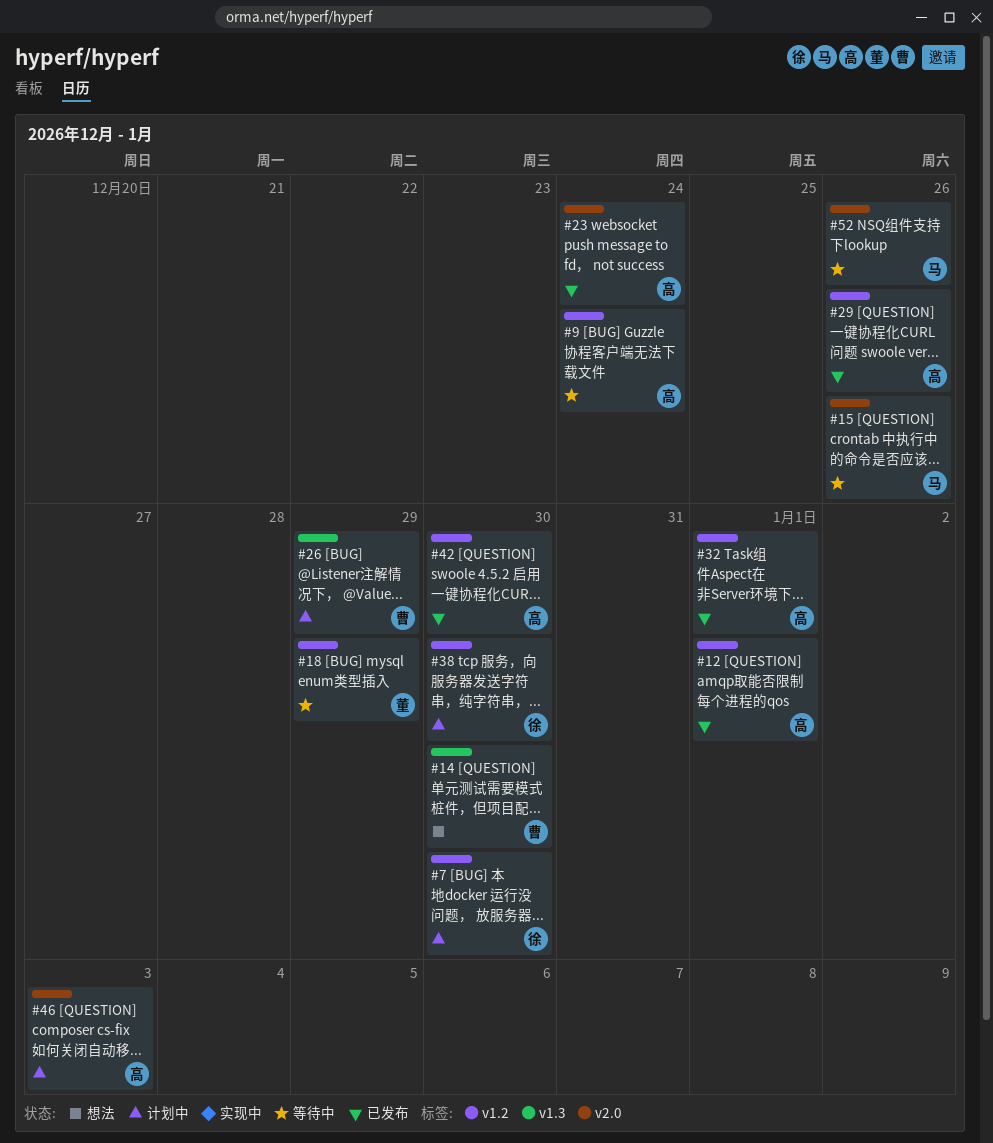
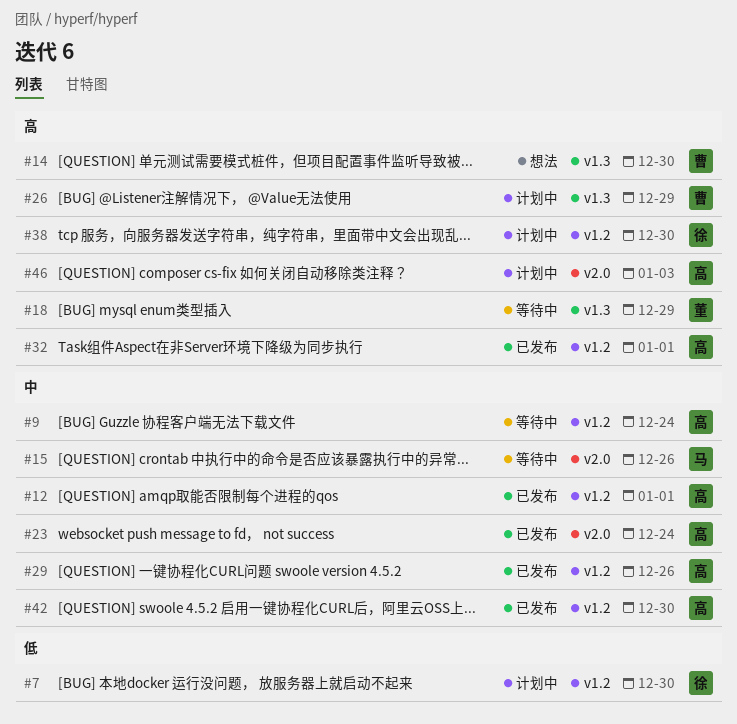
#18, label: v1.2 -> v1.3
#52: present -> none

